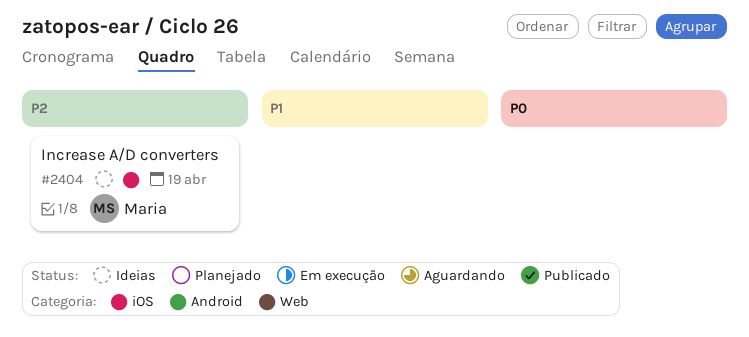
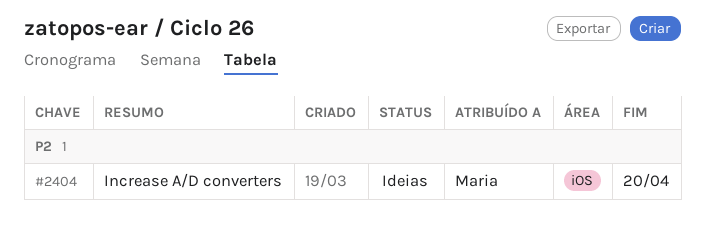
#2404, due: Apr 19 -> Apr 20

